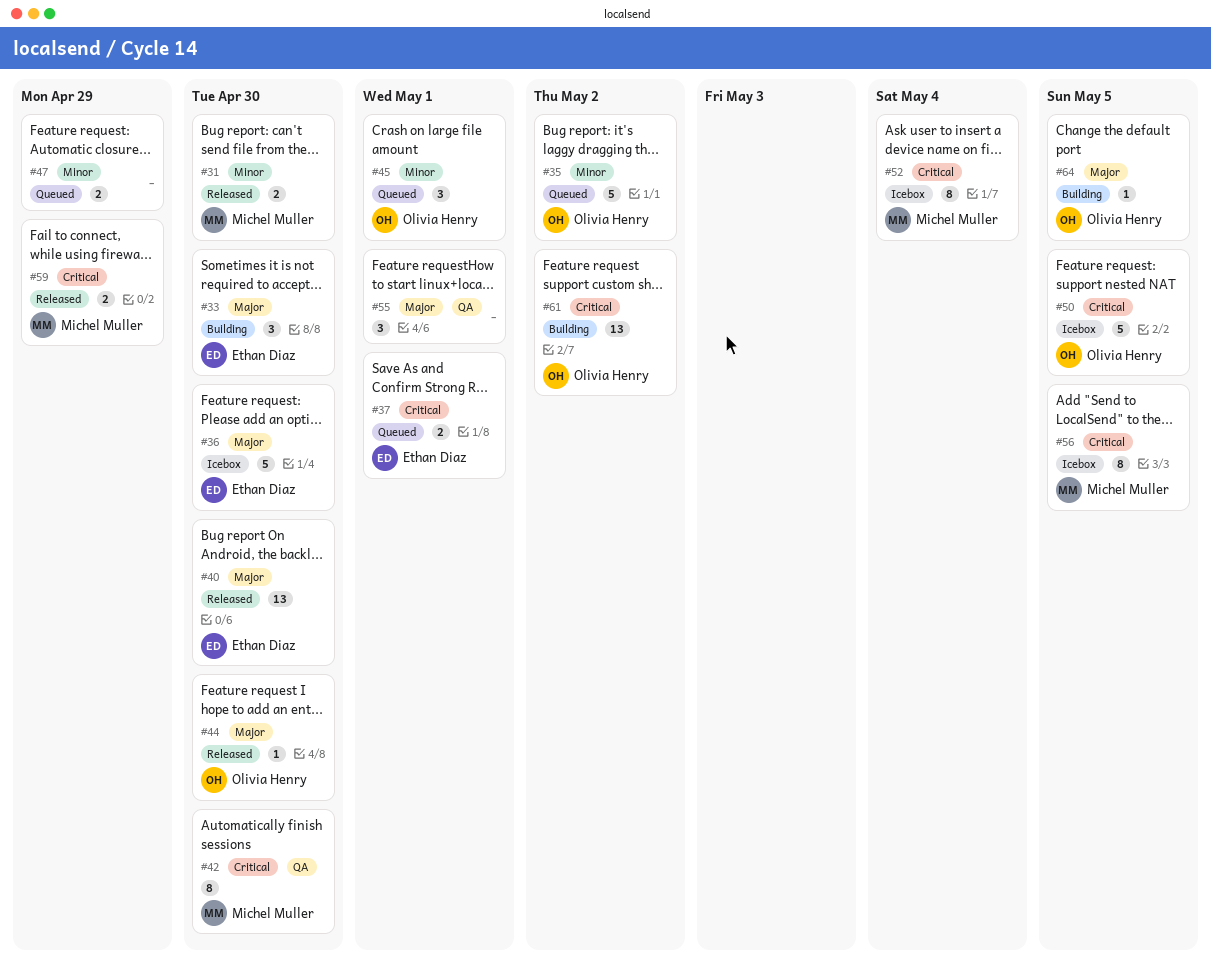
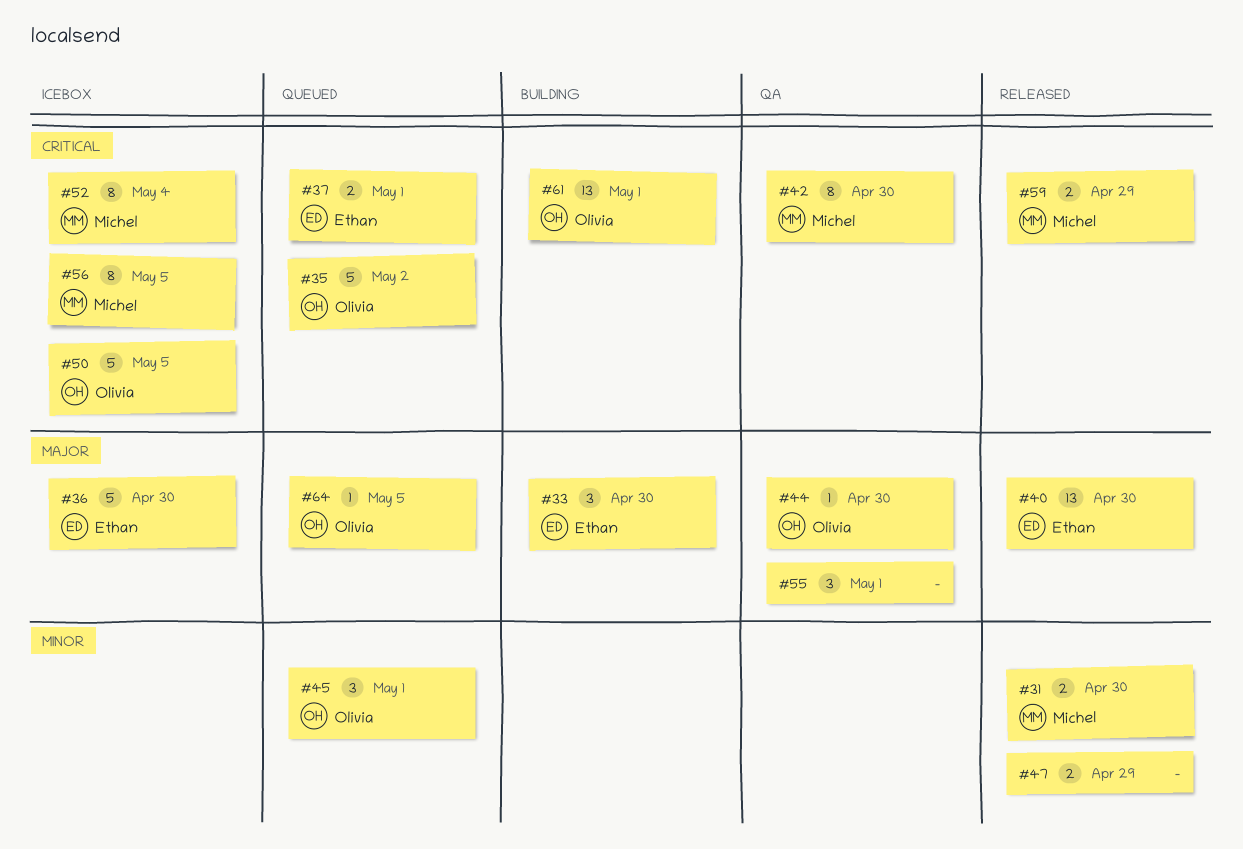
#35, priority: Minor -> Critical
#44, status: Released -> QA
#47, status: Queued -> Released
#61, due: May 2 -> May 1
#64, status: Building -> Queued

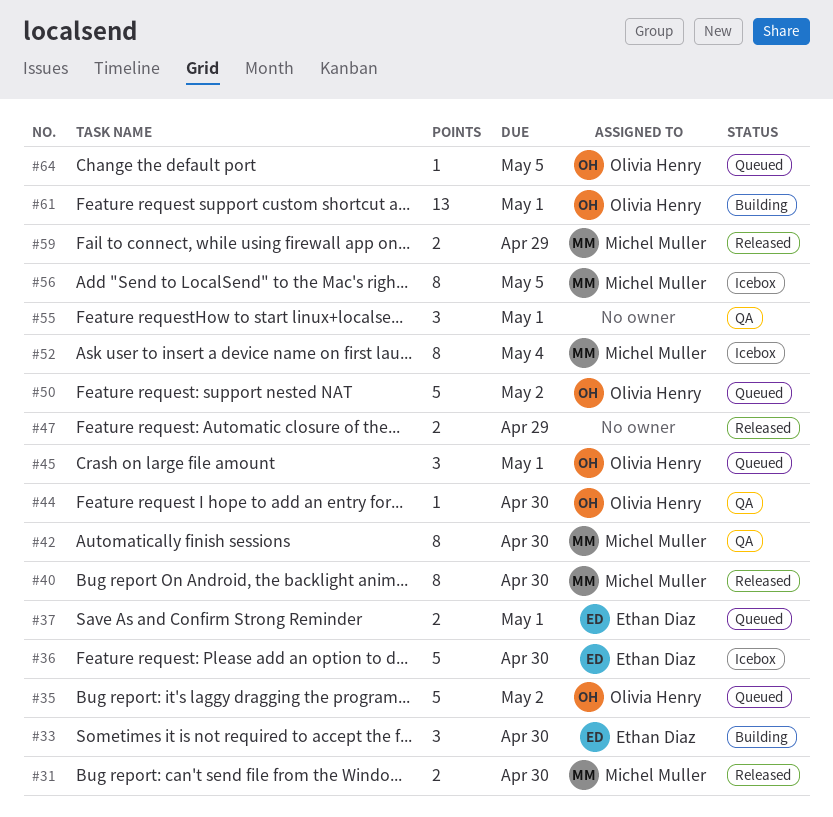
#40, owner: Ethan Diaz -> Michel Muller
#40, estimate: 13 -> 8
#50, status: Icebox -> Queued
#50, due: May 5 -> May 2

